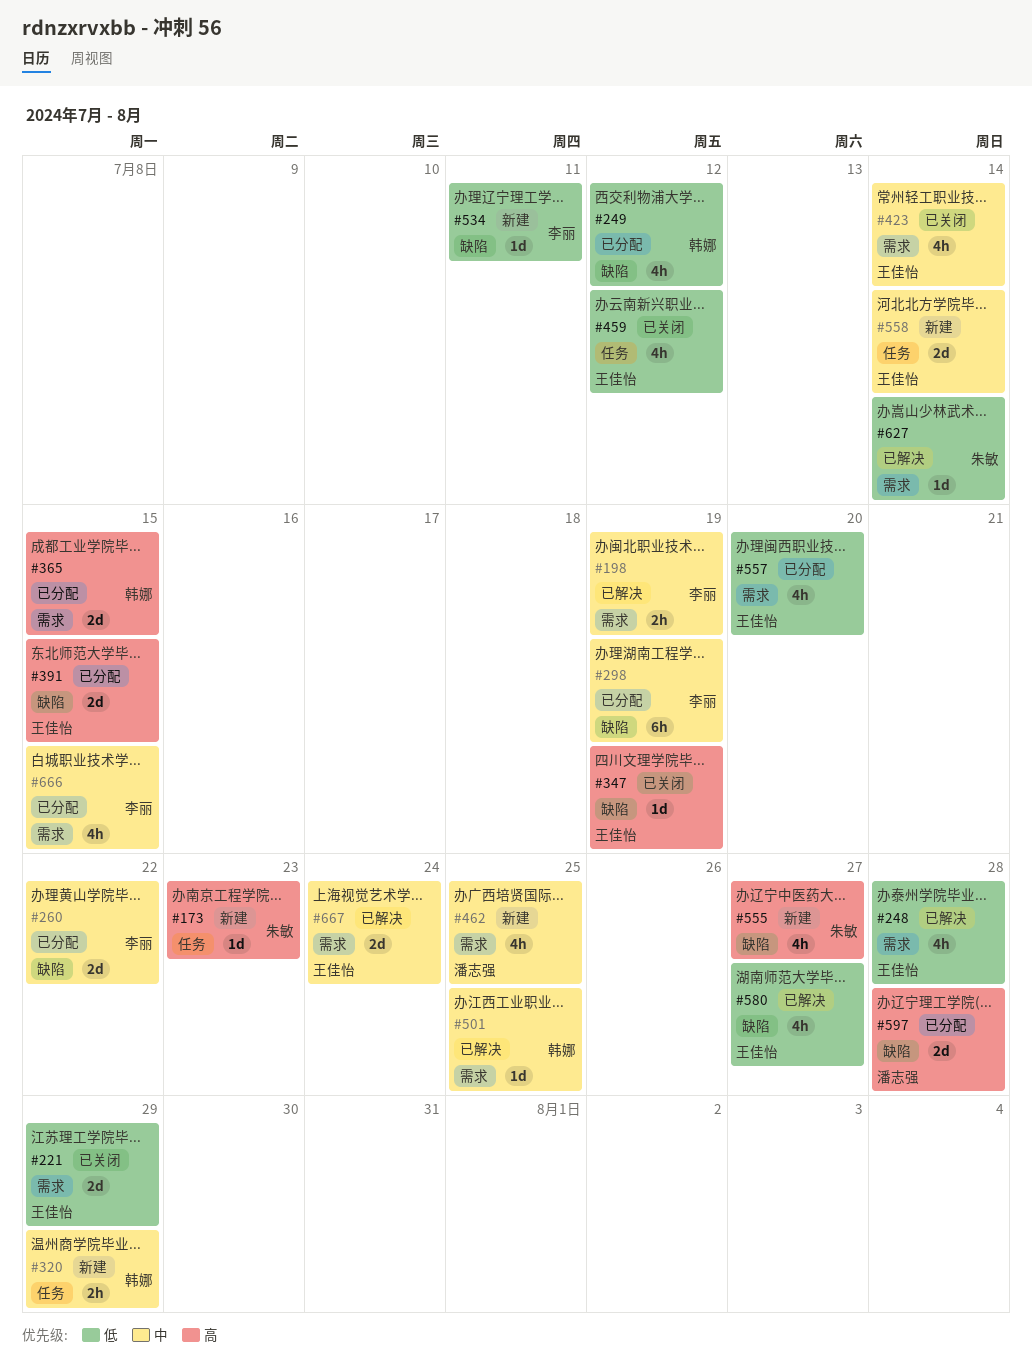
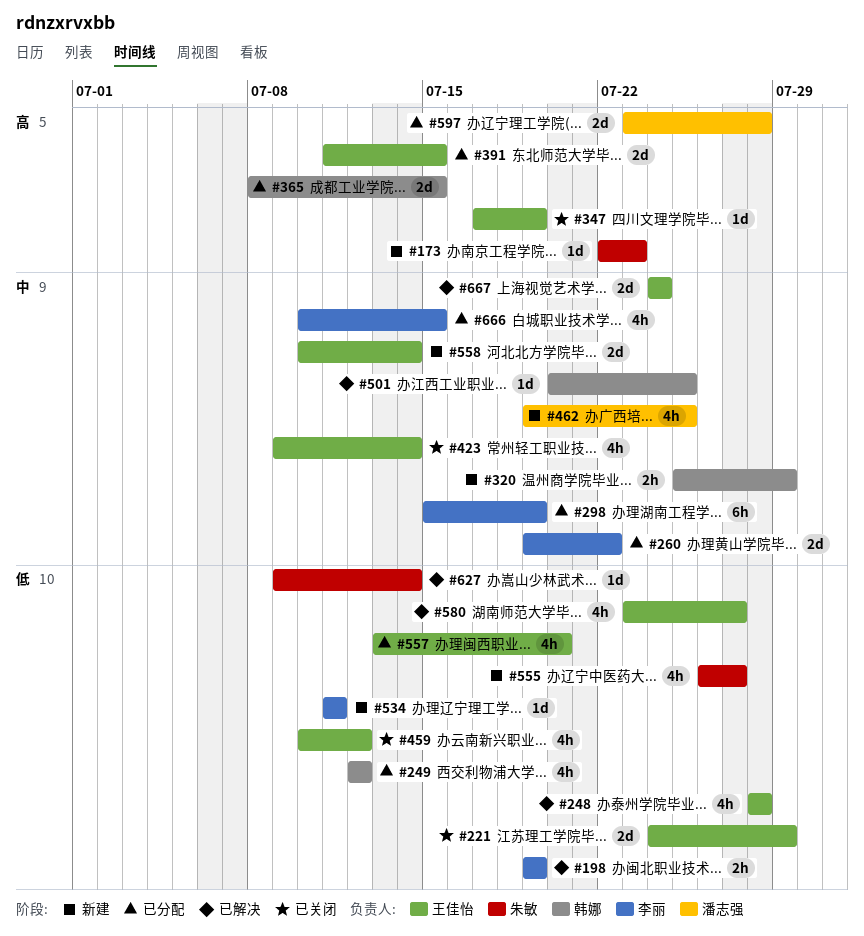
#198, priority: 中 -> 低
#555, priority: 高 -> 低

